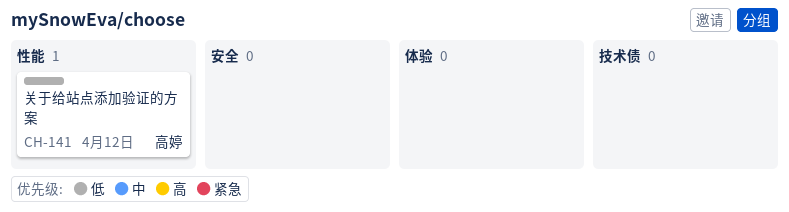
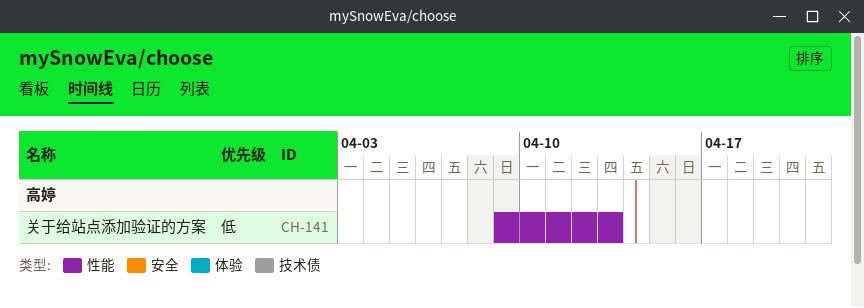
CH-141, due: Apr 12 -> Apr 13

